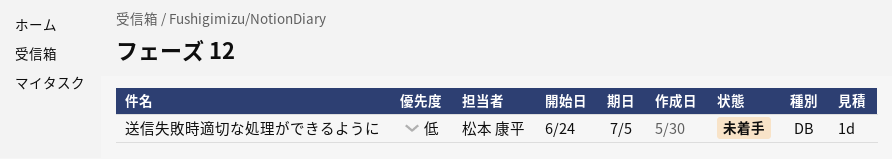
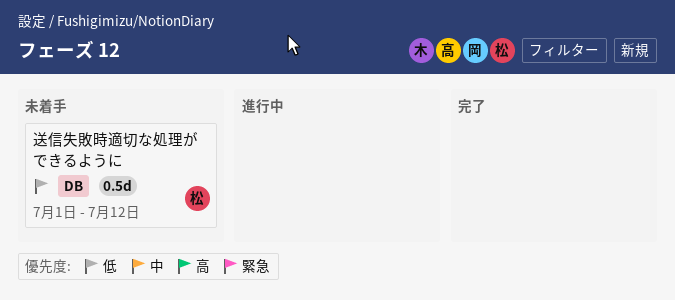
送信失敗時適切な処理ができるように, estimate: 1d -> 0.5d
送信失敗時適切な処理ができるように, start: Jun 24 -> Jul 1
送信失敗時適切な処理ができるように, due: Jul 5 -> Jul 12

